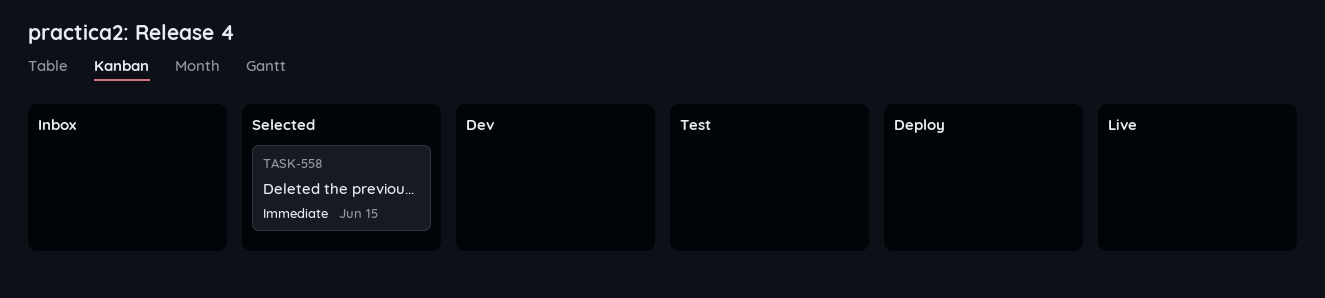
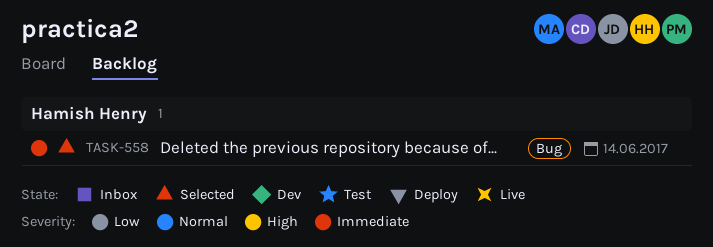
TASK-558, due: Jun 15 -> Jun 14

